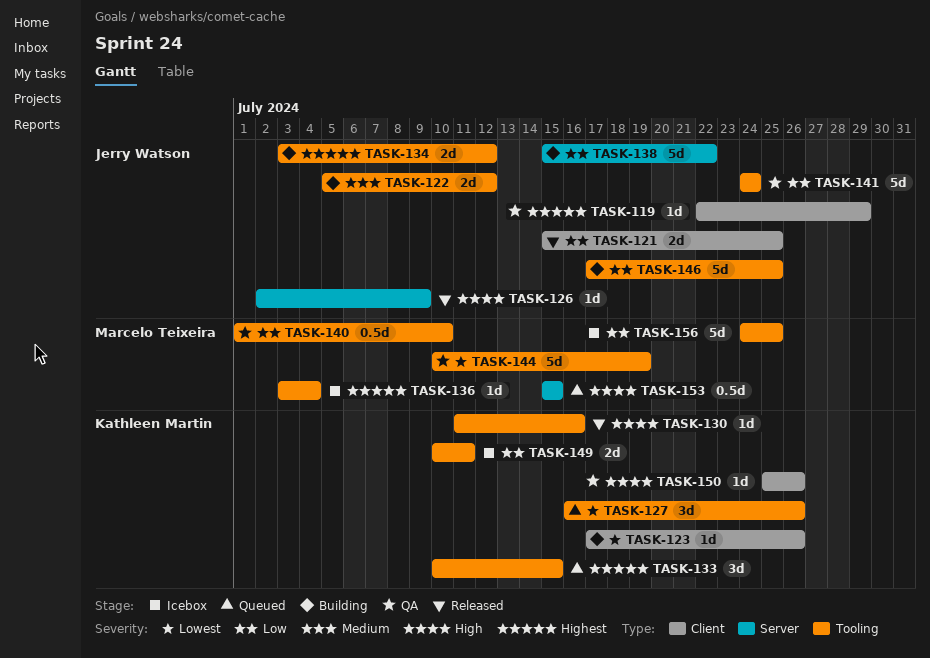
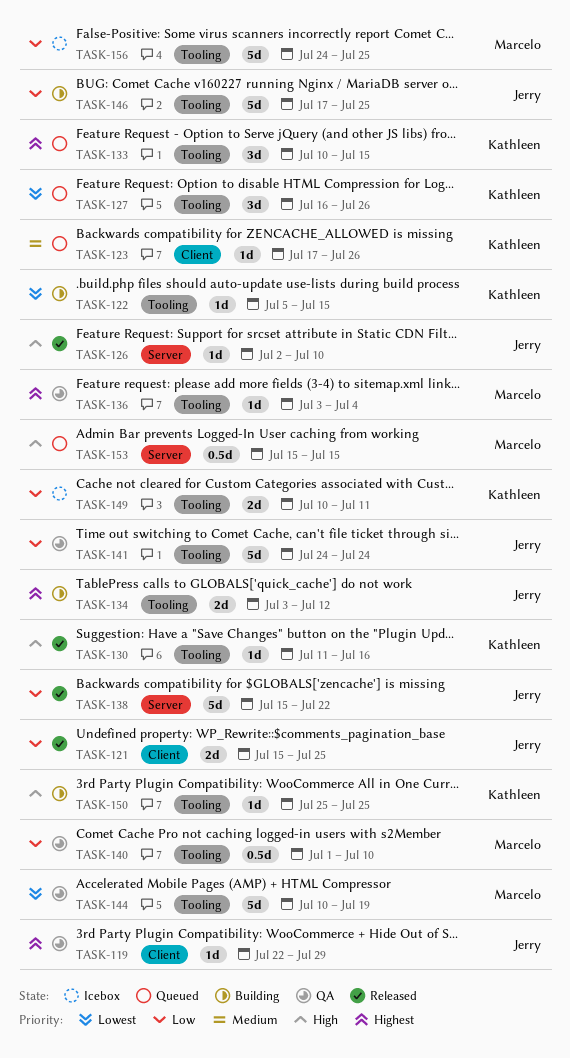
TASK-122, owner: Jerry Watson -> Kathleen Martin
TASK-122, priority: Medium -> Lowest
TASK-122, estimate: 2d -> 1d
TASK-122, due: Jul 12 -> Jul 15
TASK-123, status: Building -> Queued
TASK-123, priority: Lowest -> Medium
TASK-126, due: Jul 9 -> Jul 10
TASK-136, status: Icebox -> QA
TASK-138, status: Building -> Released
TASK-150, status: QA -> Building
TASK-150, label: Client -> Tooling
TASK-150, due: Jul 26 -> Jul 25

